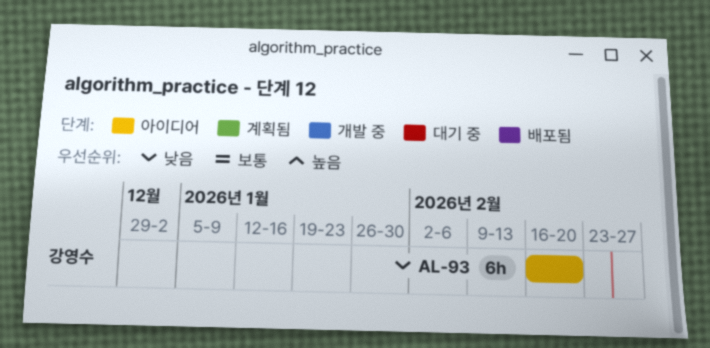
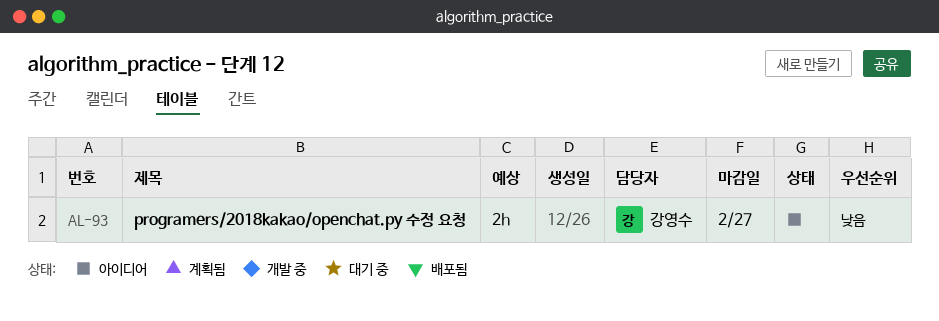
AL-93, estimate: 6h -> 2h
AL-93, due: Feb 20 -> Feb 27

